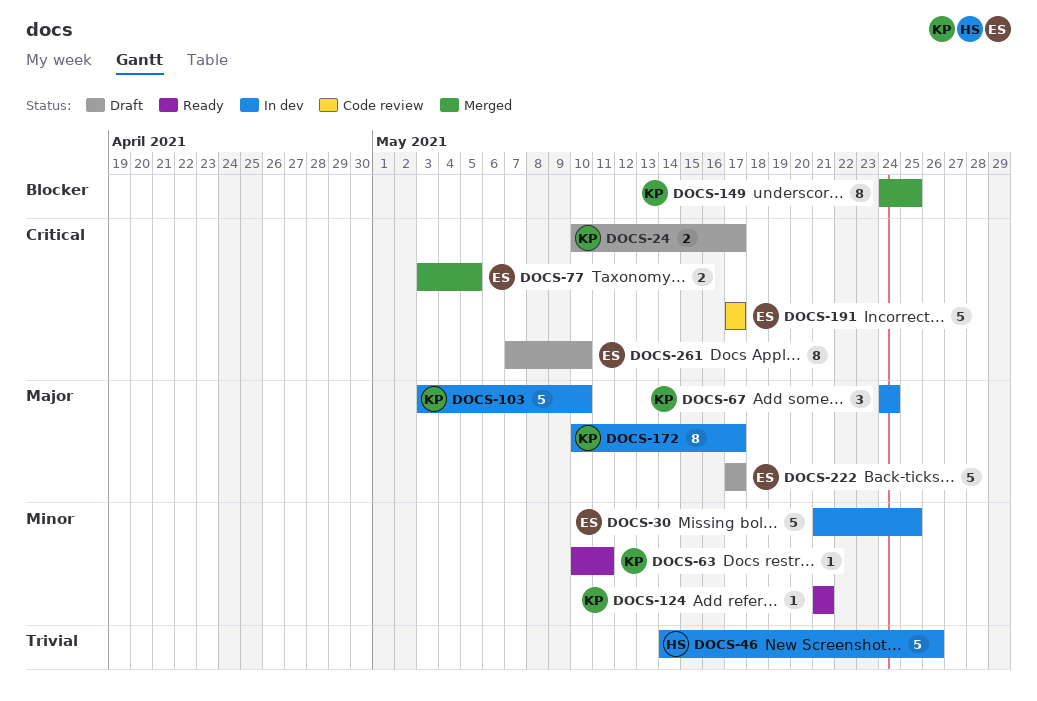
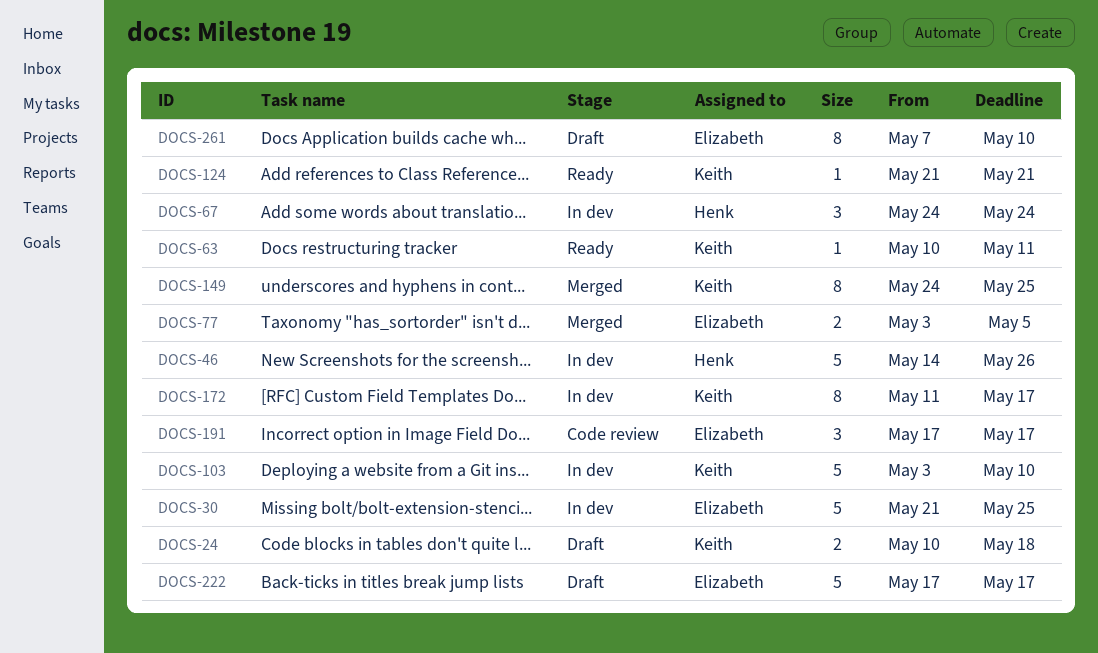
DOCS-24, due: May 17 -> May 18
DOCS-67, owner: Keith -> Henk
DOCS-172, start: May 10 -> May 11
DOCS-191, estimate: 5 -> 3

